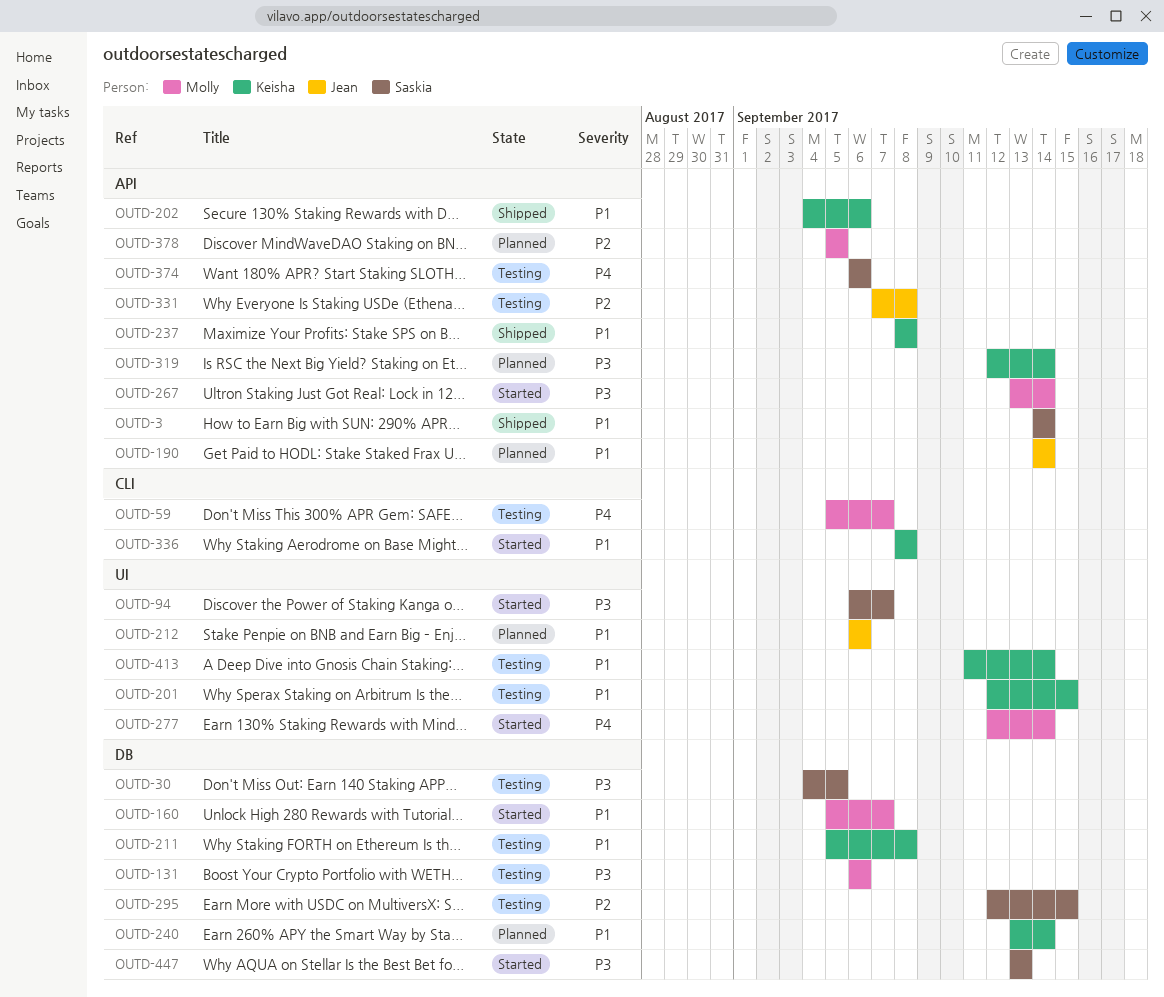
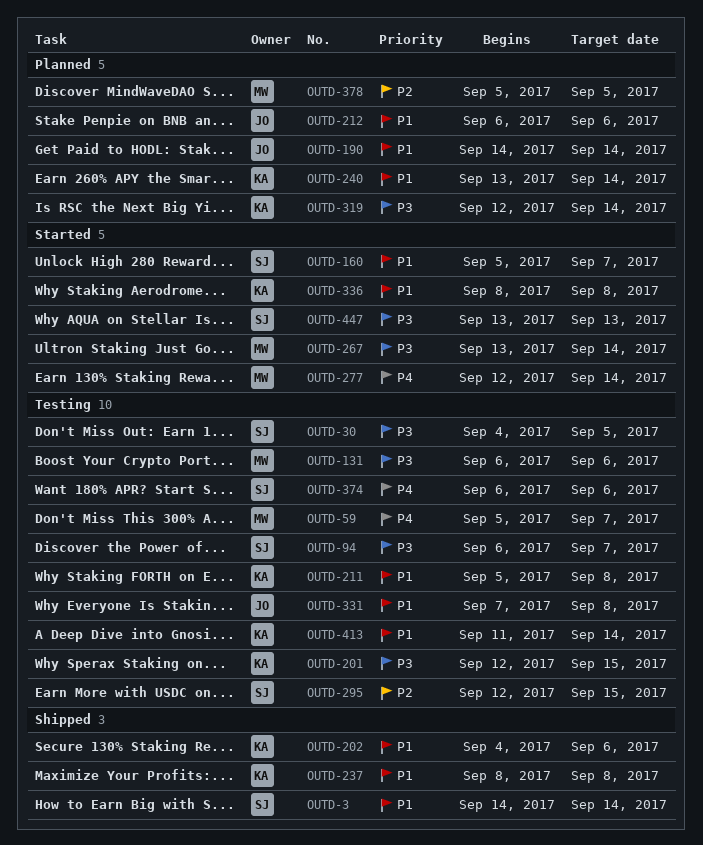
OUTD-94, status: Started -> Testing
OUTD-160, owner: Molly -> Saskia
OUTD-201, priority: P1 -> P3
OUTD-331, priority: P2 -> P1

